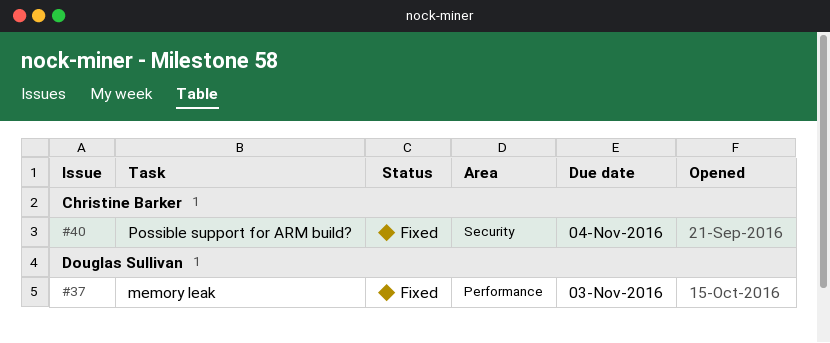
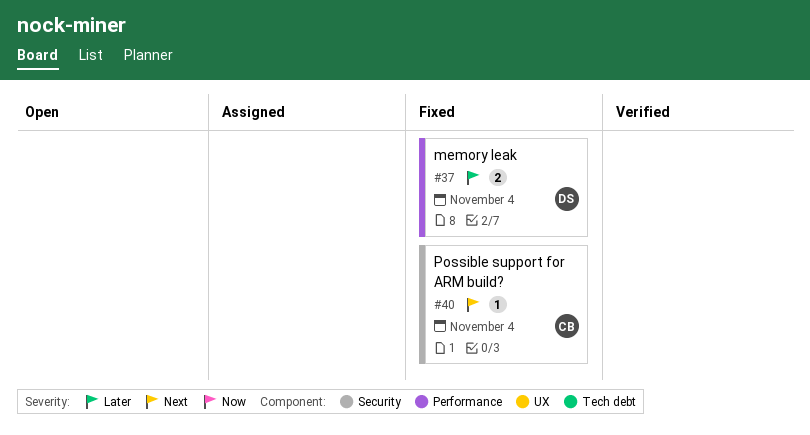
#37, due: Nov 3 -> Nov 4

